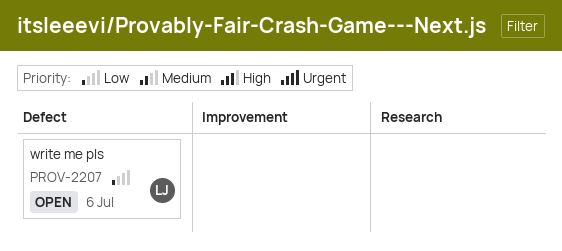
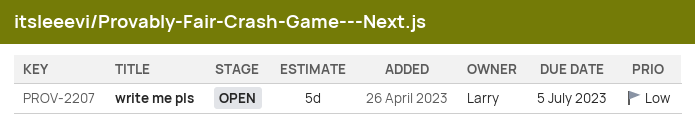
PROV-2207, due: Jul 6 -> Jul 5

